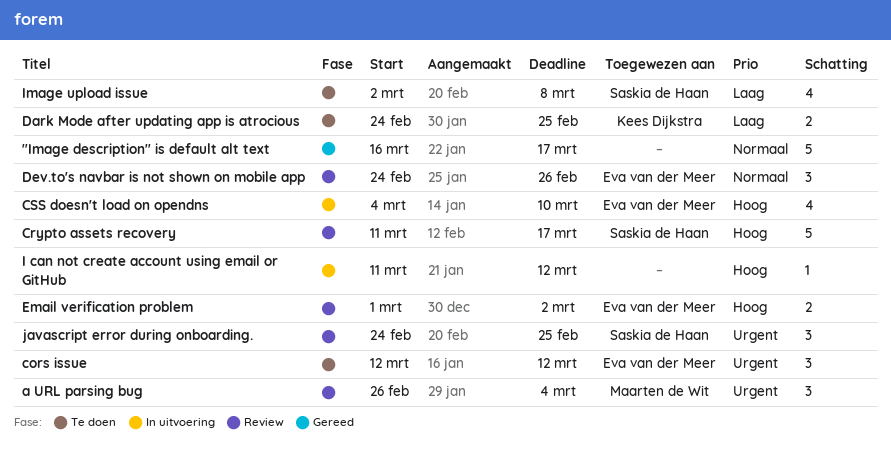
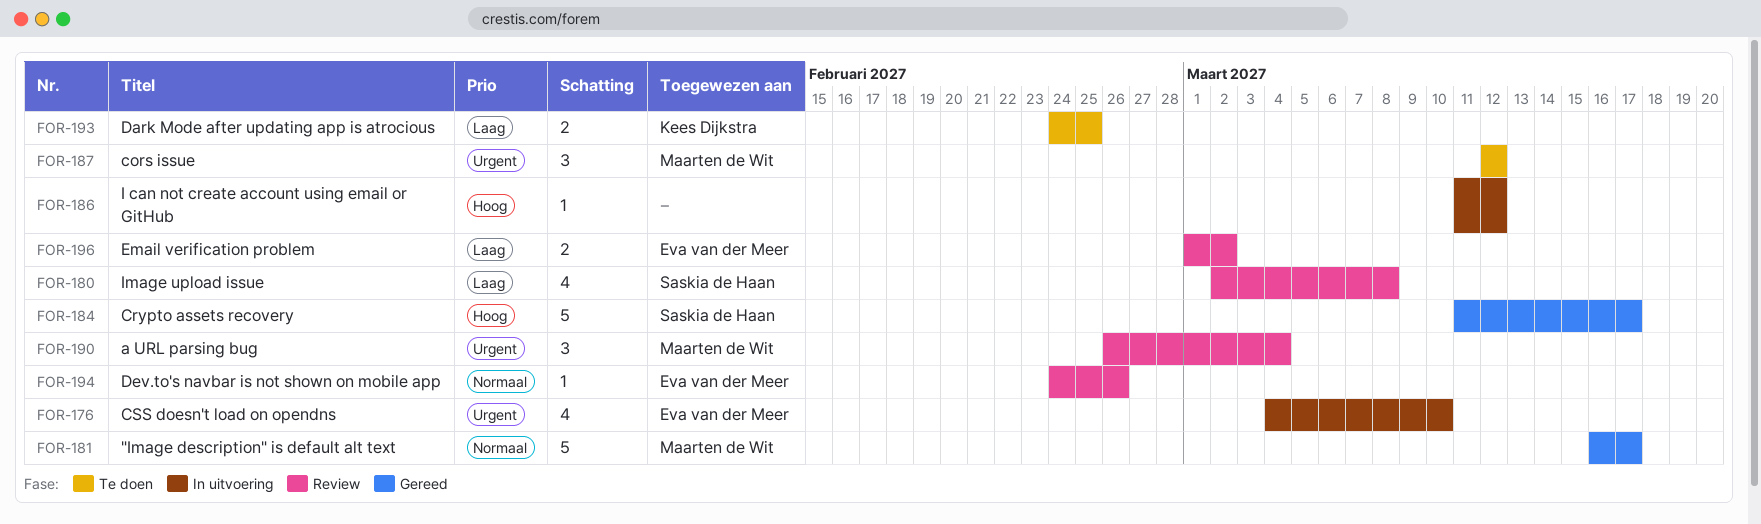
"Image description" is default alt text, owner: none -> Maarten de Wit
cors issue, owner: Eva van der Meer -> Maarten de Wit
Crypto assets recovery, status: Review -> Gereed
CSS doesn't load on opendns, priority: Hoog -> Urgent
Dev.to's navbar is not shown on mobile app, estimate: 3 -> 1
Email verification problem, priority: Hoog -> Laag
Image upload issue, status: Te doen -> Review
javascript error during onboarding.: present -> none

